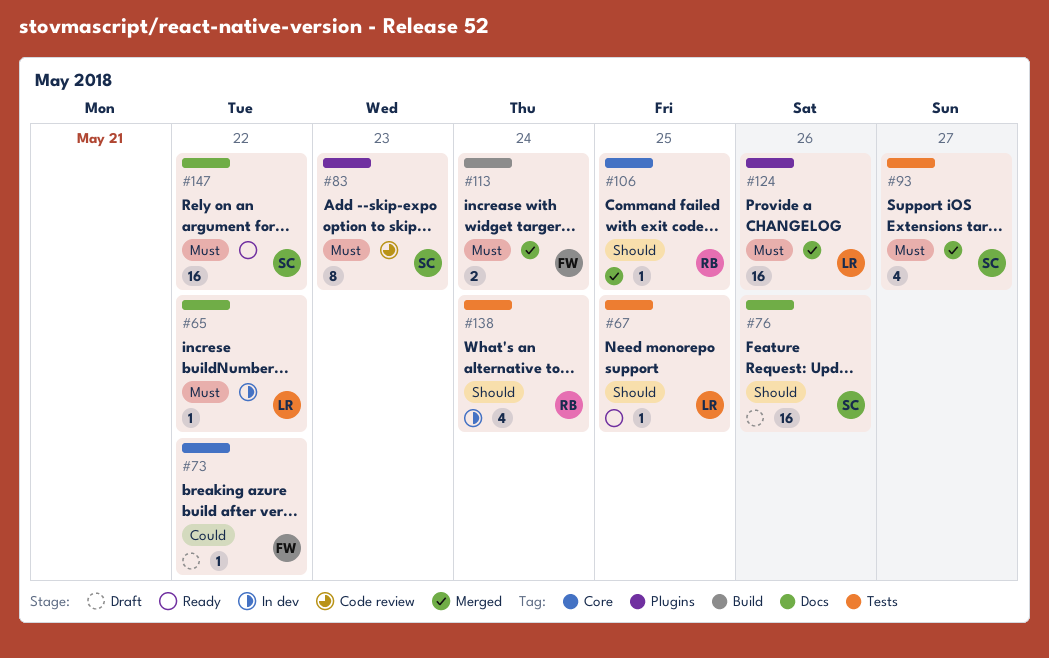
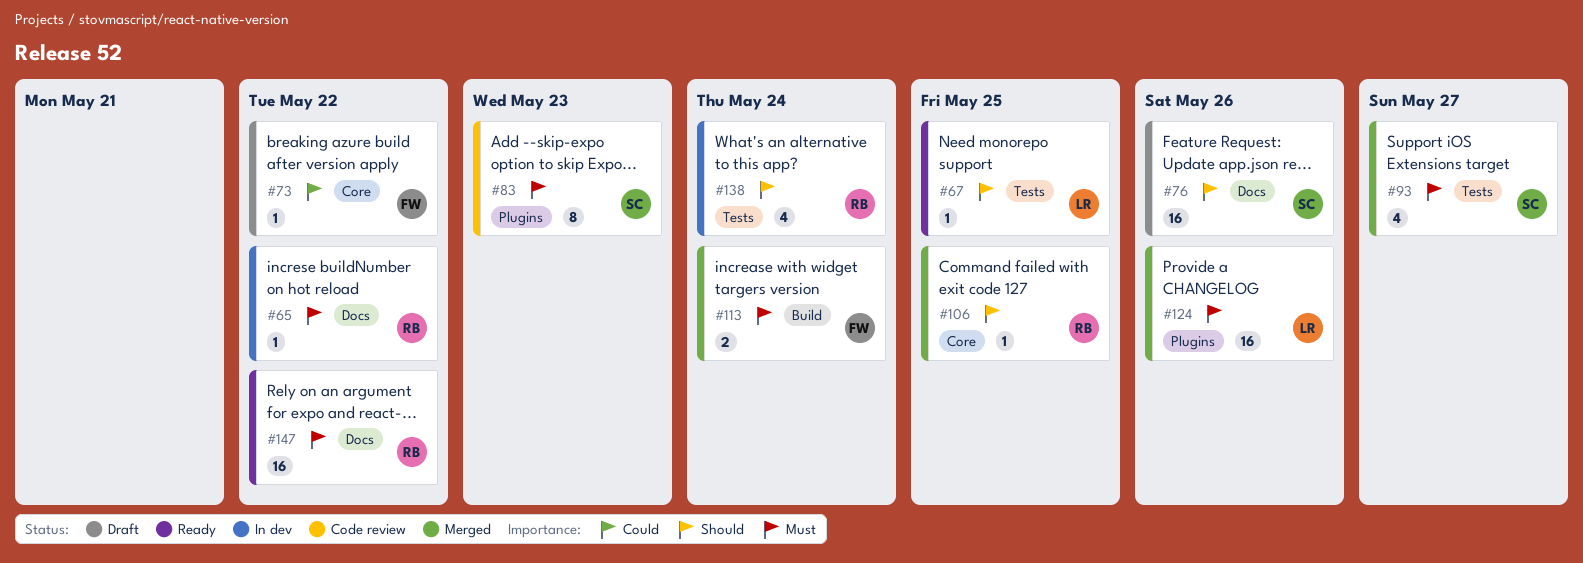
#65, owner: LR -> RB
#147, owner: SC -> RB

